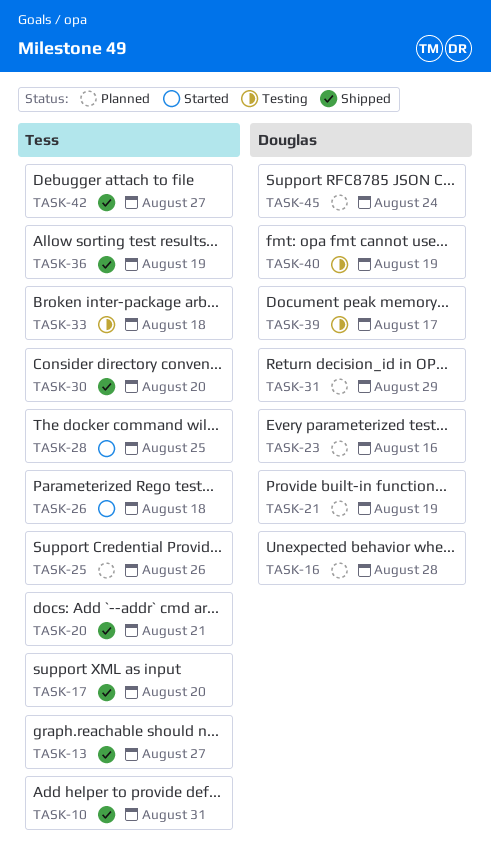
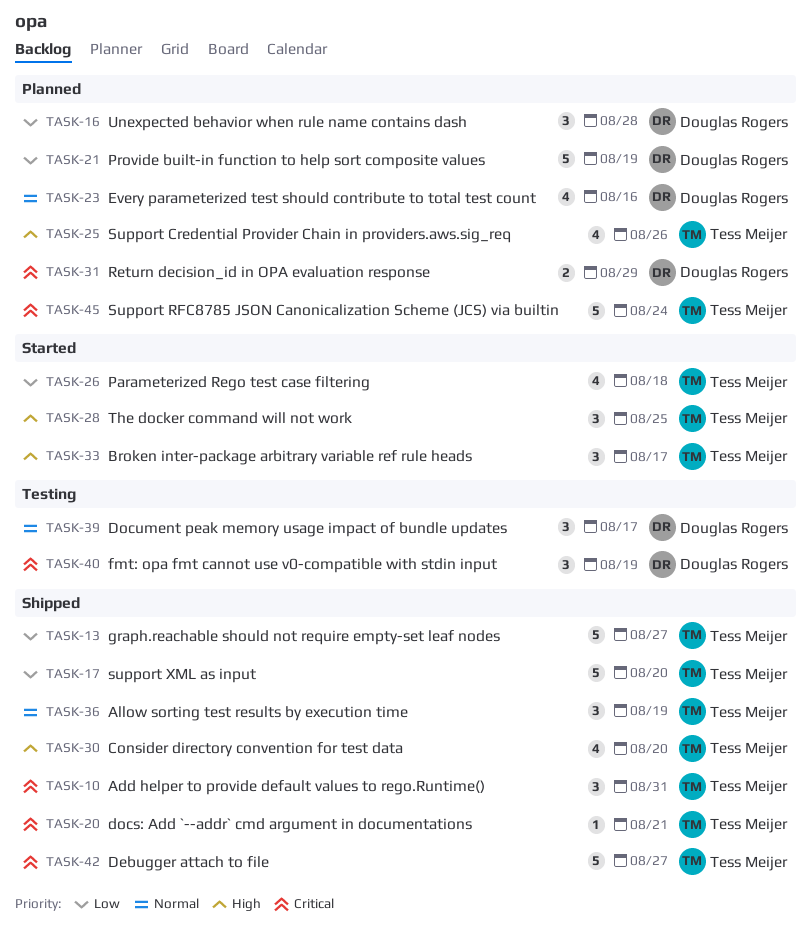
TASK-33, status: Testing -> Started
TASK-33, due: Aug 18 -> Aug 17
TASK-45, owner: Douglas Rogers -> Tess Meijer

